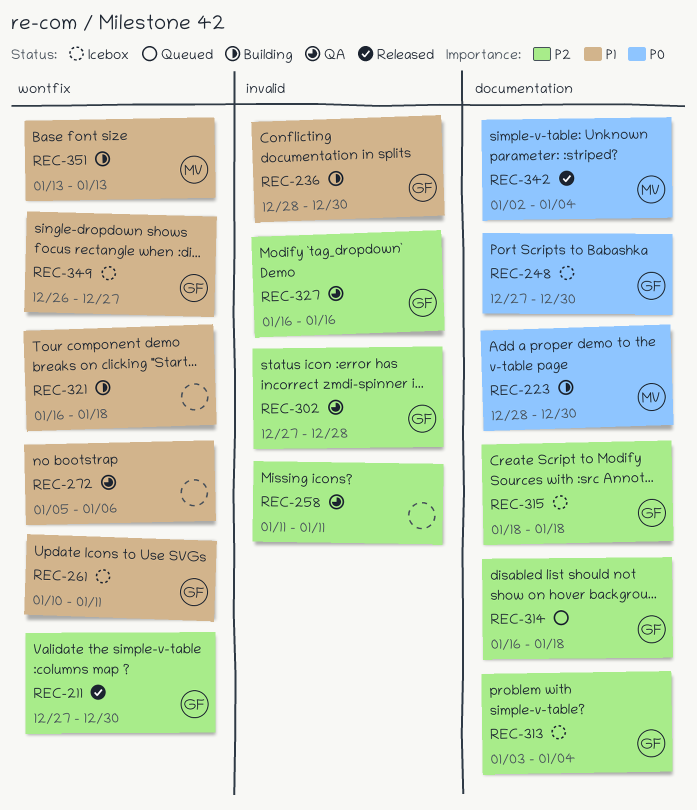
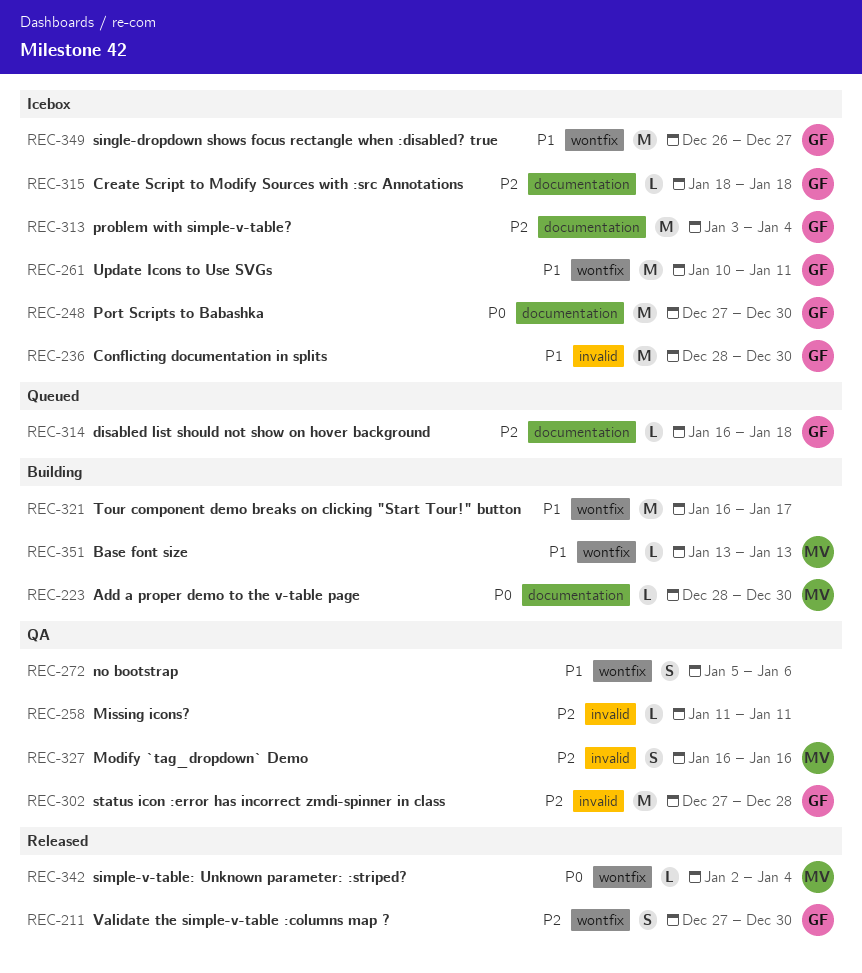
REC-236, status: Building -> Icebox
REC-321, due: Jan 18 -> Jan 17
REC-327, owner: GF -> MV
REC-342, label: documentation -> wontfix

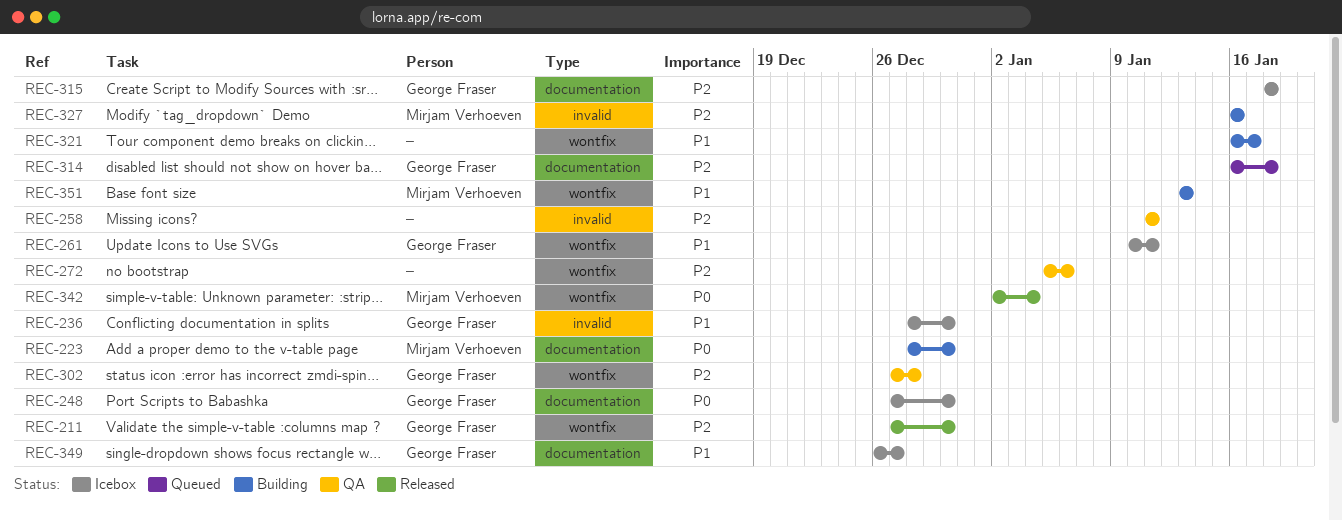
REC-272, priority: P1 -> P2
REC-302, label: invalid -> wontfix
REC-313: present -> none
REC-327, status: QA -> Building
REC-349, label: wontfix -> documentation

